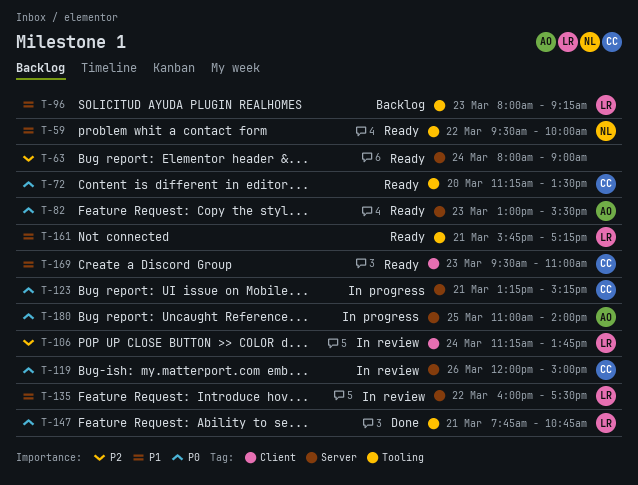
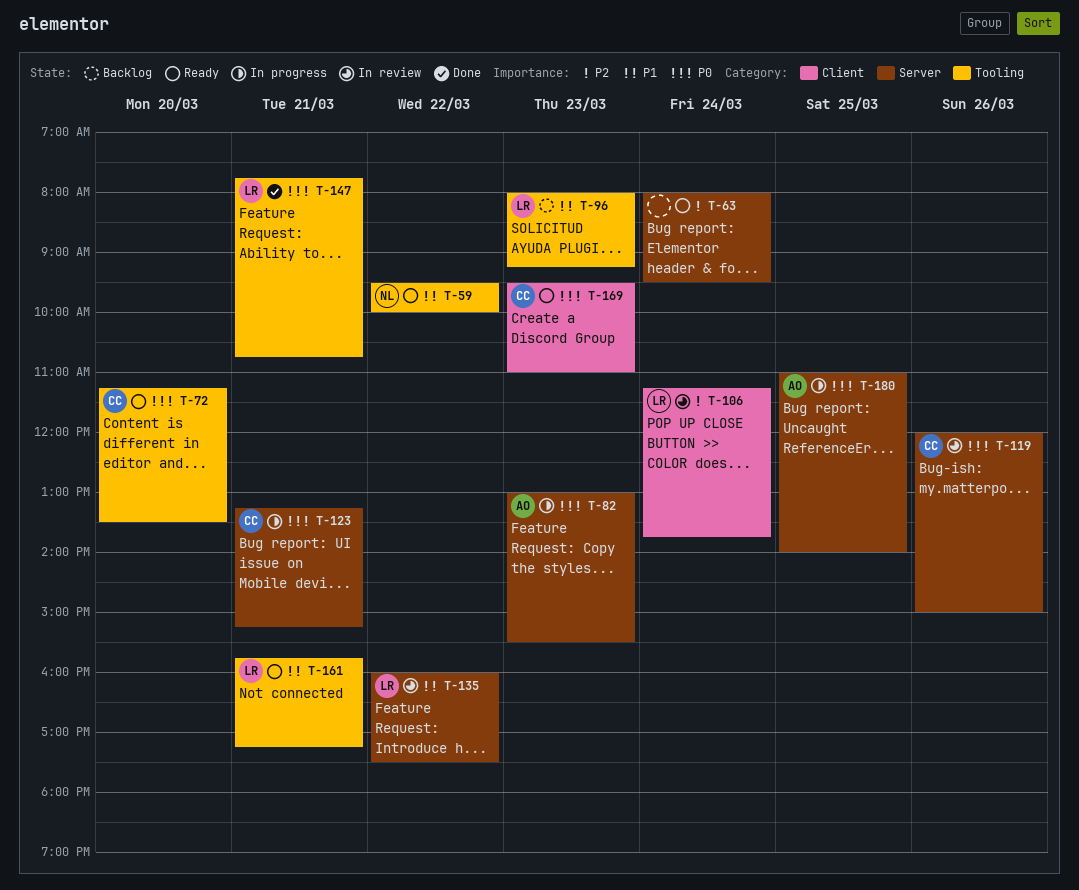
T-63, ends: 09:00 -> 09:30
T-82, status: Ready -> In progress
T-169, priority: P1 -> P0

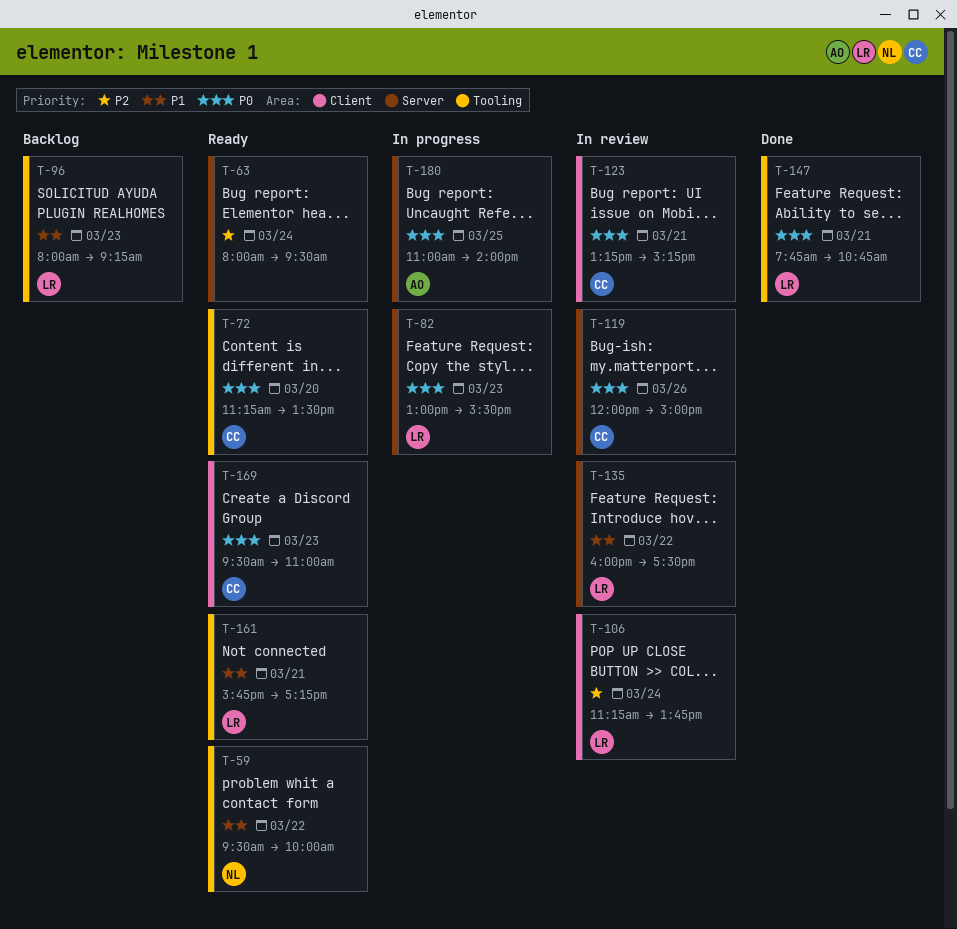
T-82, owner: AO -> LR
T-123, status: In progress -> In review
T-123, label: Server -> Client

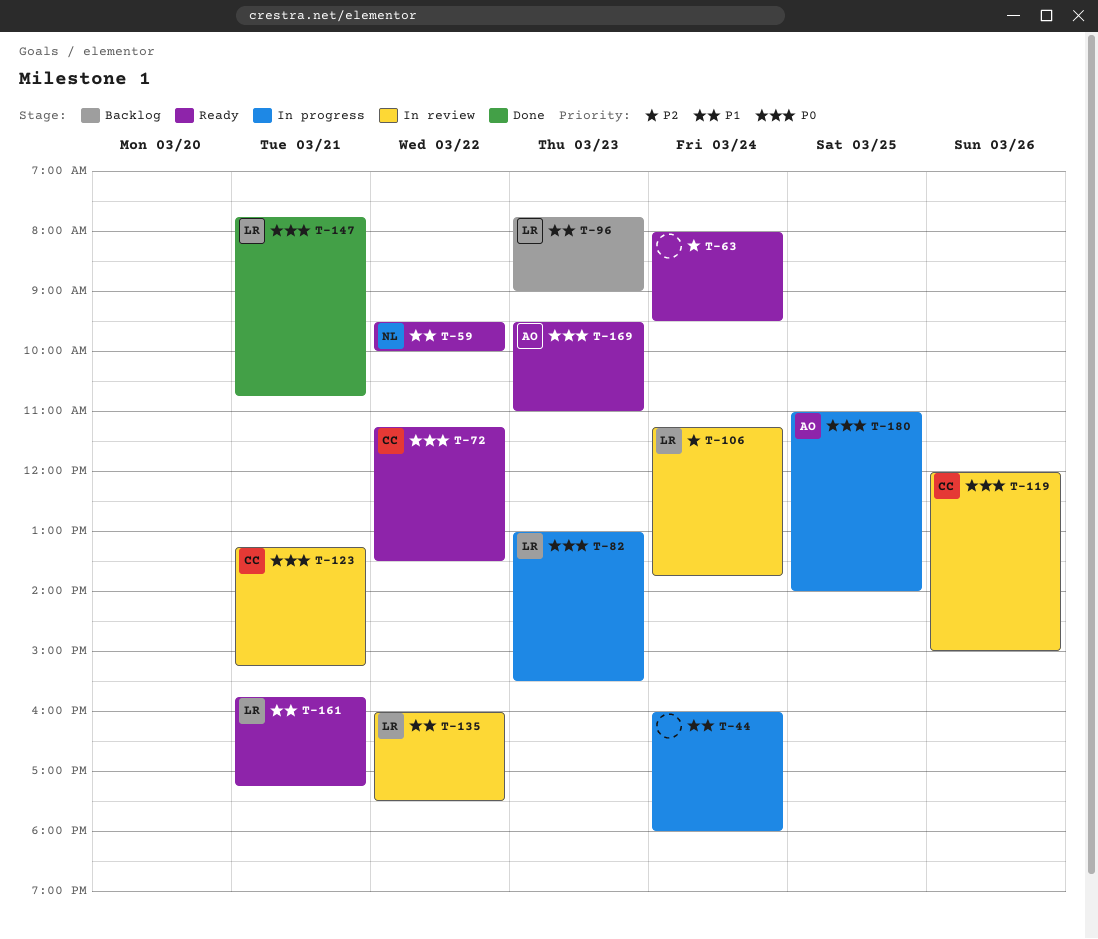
T-44: none -> present
T-72, day: Mar 20 -> Mar 22
T-96, begins: 08:00 -> 07:45
T-96, ends: 09:15 -> 09:00
T-169, owner: CC -> AO

